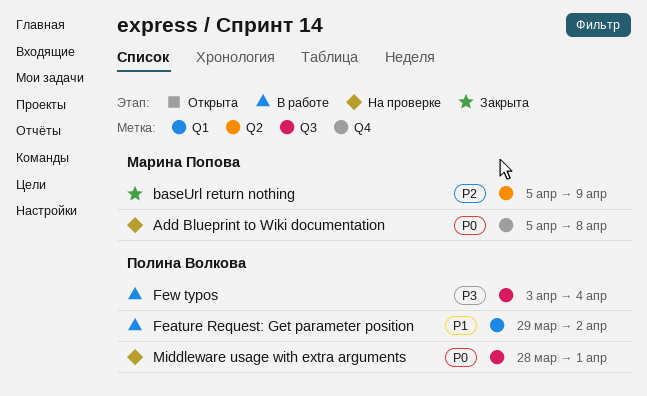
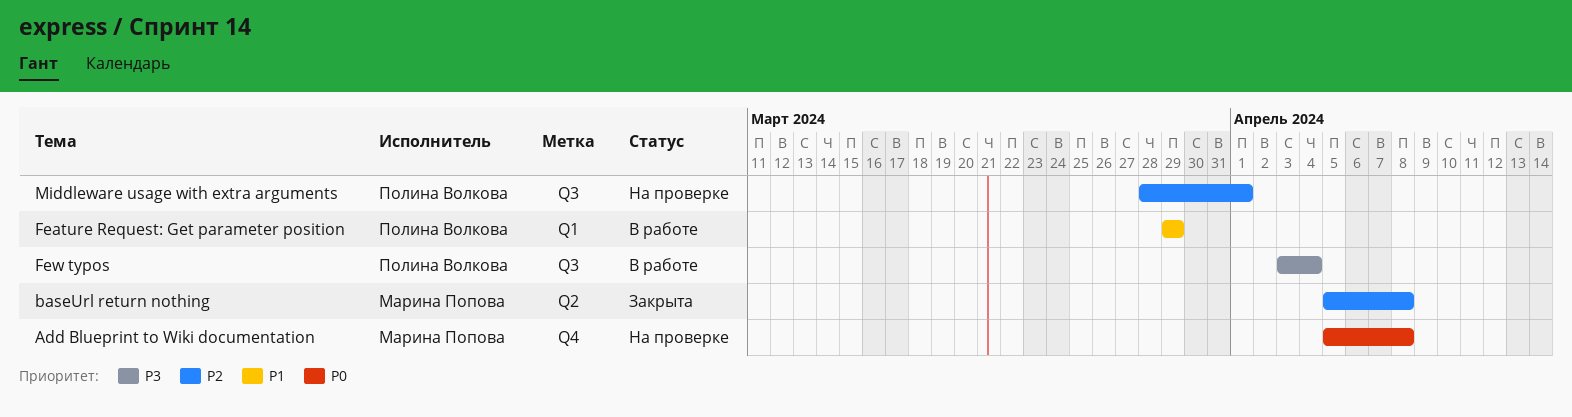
baseUrl return nothing, due: Apr 9 -> Apr 8
Feature Request: Get parameter position, due: Apr 2 -> Mar 29
Middleware usage with extra arguments, priority: P0 -> P2

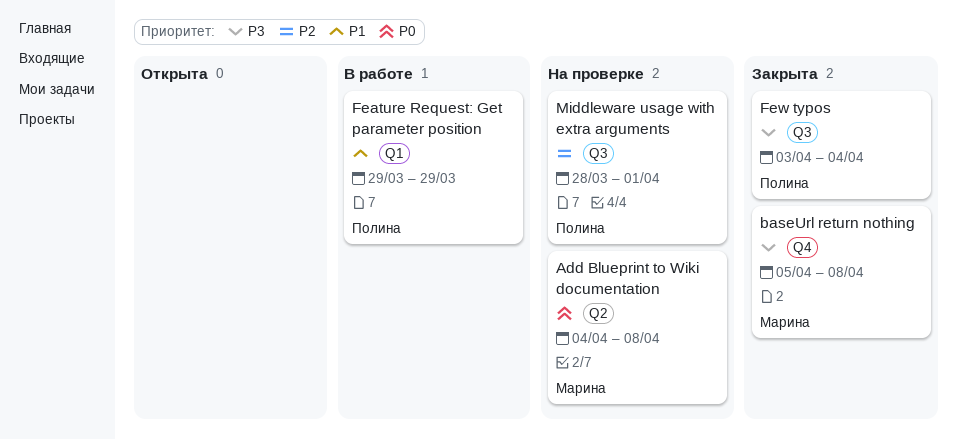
Add Blueprint to Wiki documentation, label: Q4 -> Q2
Add Blueprint to Wiki documentation, start: Apr 5 -> Apr 4
baseUrl return nothing, priority: P2 -> P3
baseUrl return nothing, label: Q2 -> Q4
Few typos, status: В работе -> Закрыта

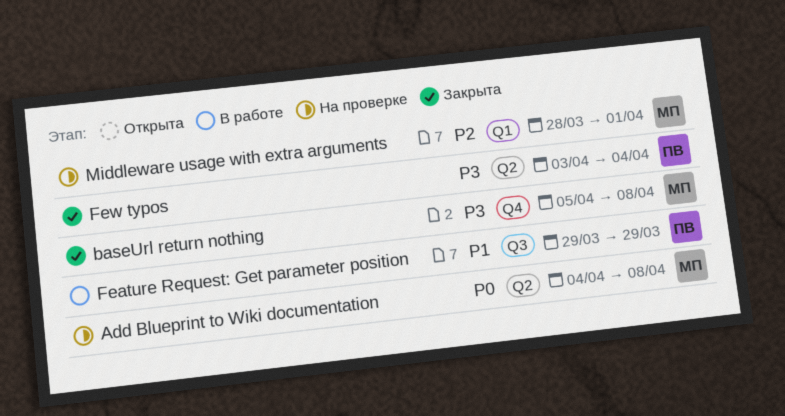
Feature Request: Get parameter position, label: Q1 -> Q3
Few typos, label: Q3 -> Q2
Middleware usage with extra arguments, owner: Полина -> Марина
Middleware usage with extra arguments, label: Q3 -> Q1

